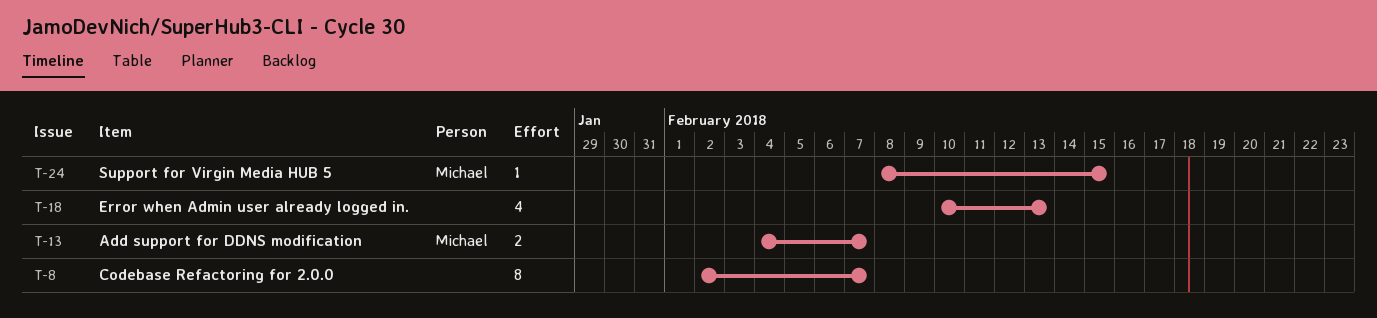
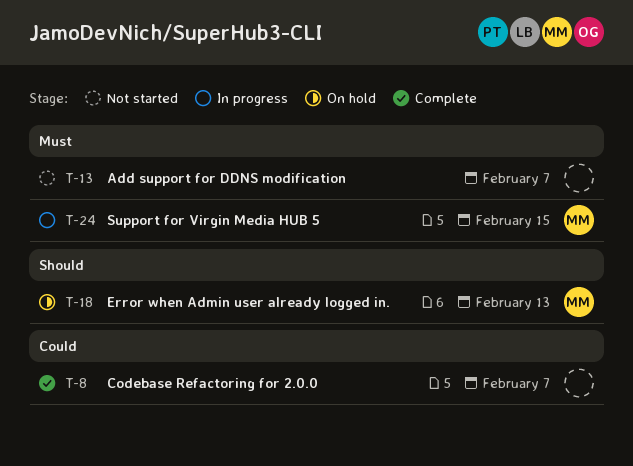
T-13, owner: Michael -> none
T-18, owner: none -> Michael

